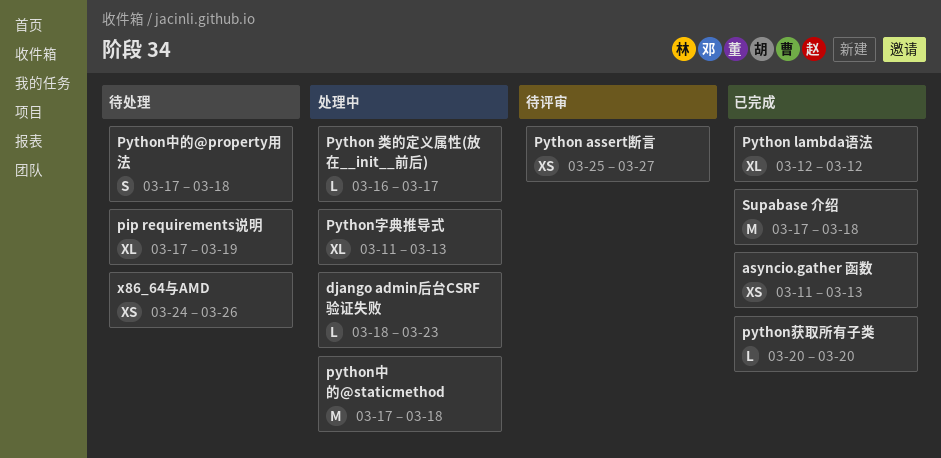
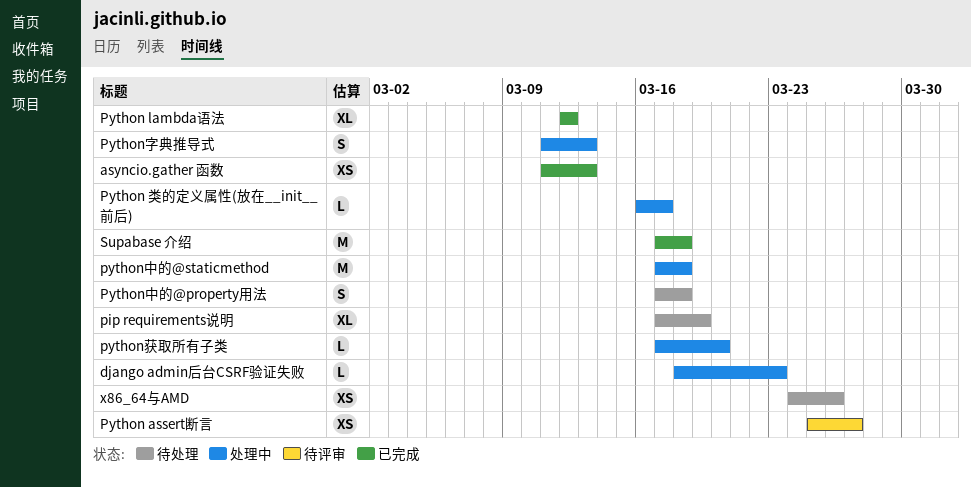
Python字典推导式, estimate: XL -> S
python获取所有子类, status: 已完成 -> 处理中
python获取所有子类, start: Mar 20 -> Mar 17

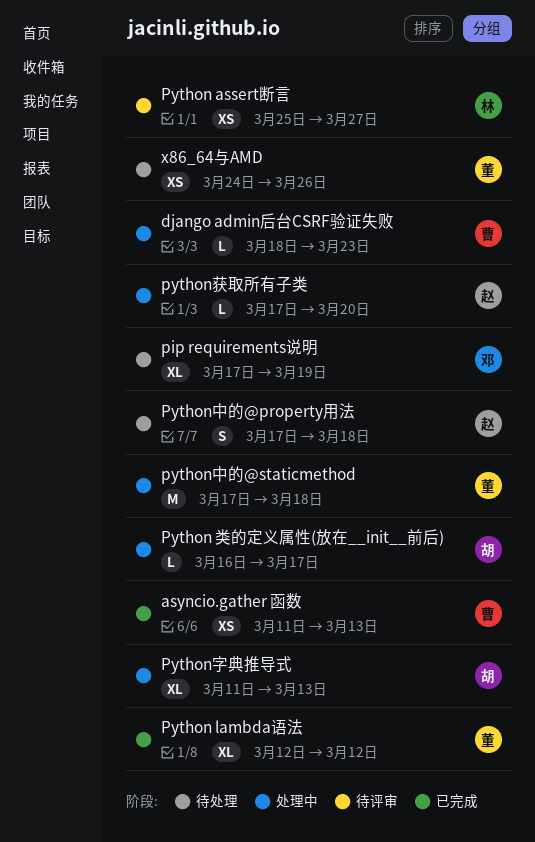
Python字典推导式, estimate: S -> XL
Supabase 介绍: present -> none

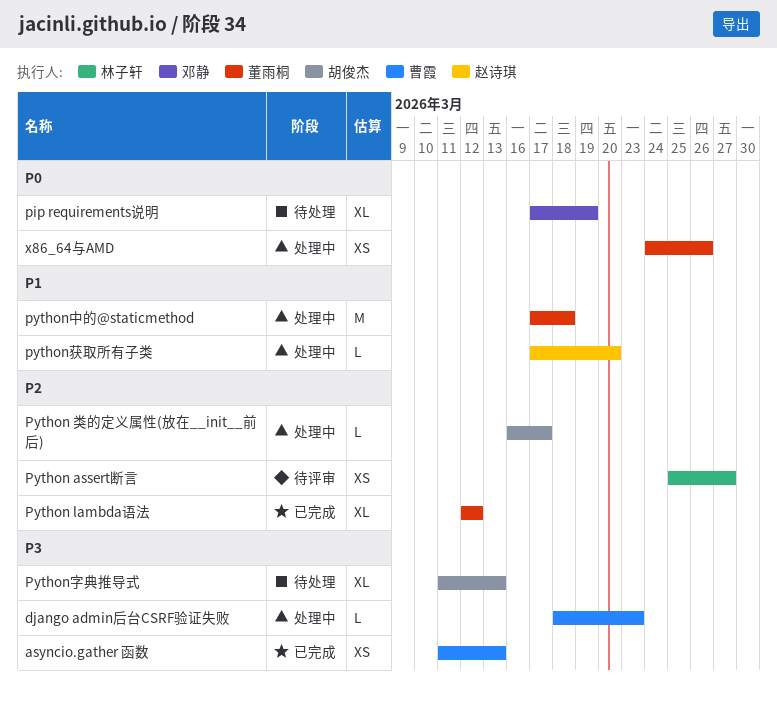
Python中的@property用法: present -> none
Python字典推导式, status: 处理中 -> 待处理
x86_64与AMD, status: 待处理 -> 处理中

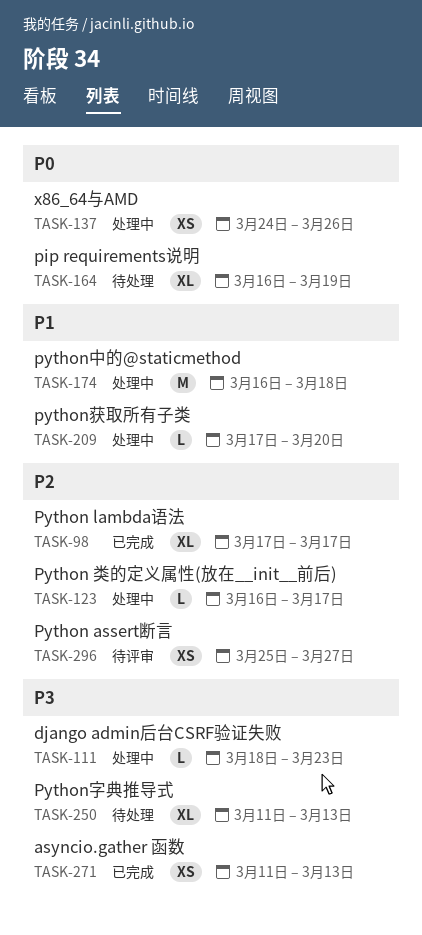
pip requirements说明, start: Mar 17 -> Mar 16
Python lambda语法, start: Mar 12 -> Mar 17
Python lambda语法, due: Mar 12 -> Mar 17
python中的@staticmethod, start: Mar 17 -> Mar 16

